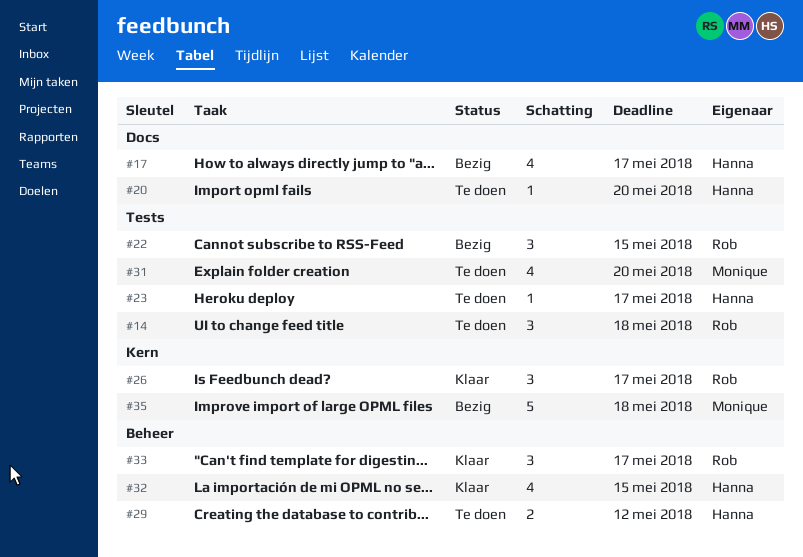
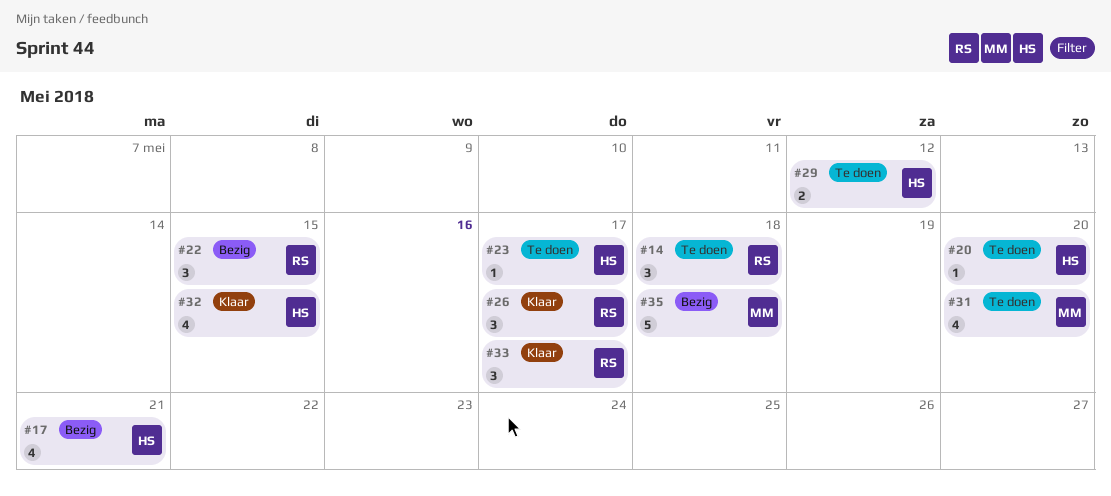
#17, due: May 17 -> May 21

